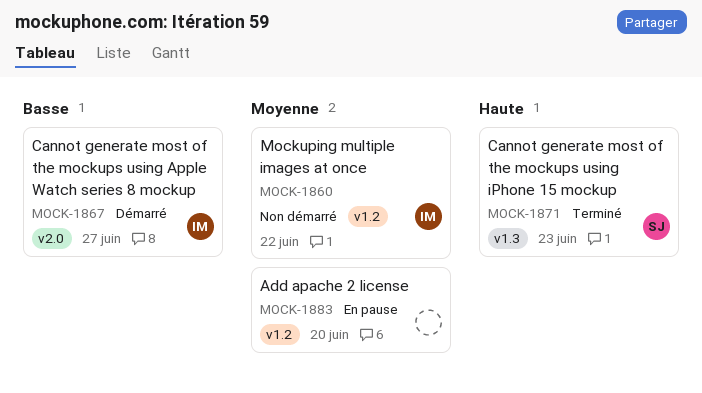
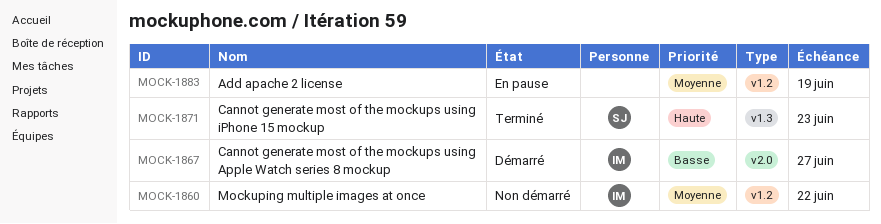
MOCK-1883, due: Jun 20 -> Jun 19

